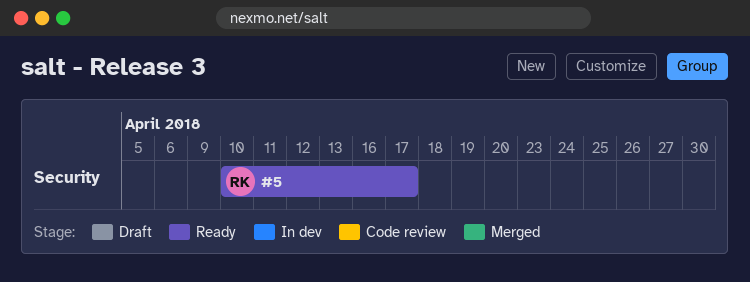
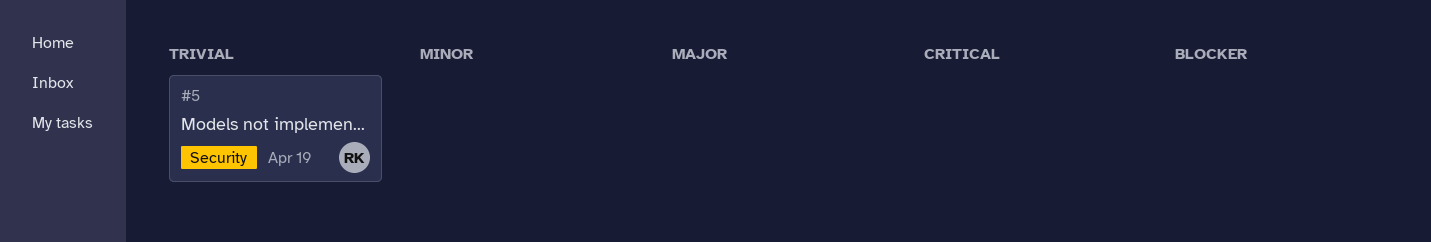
#5, due: Apr 17 -> Apr 19

